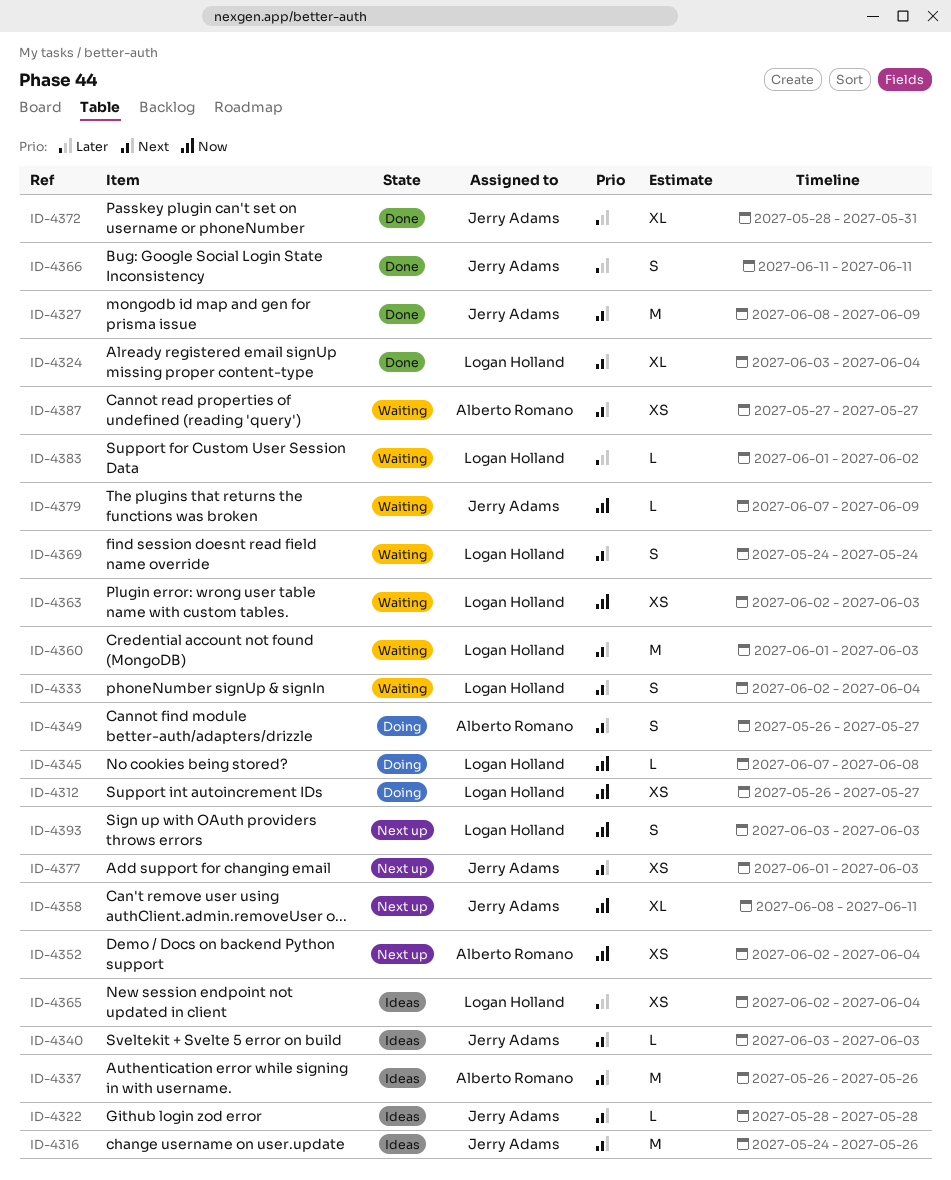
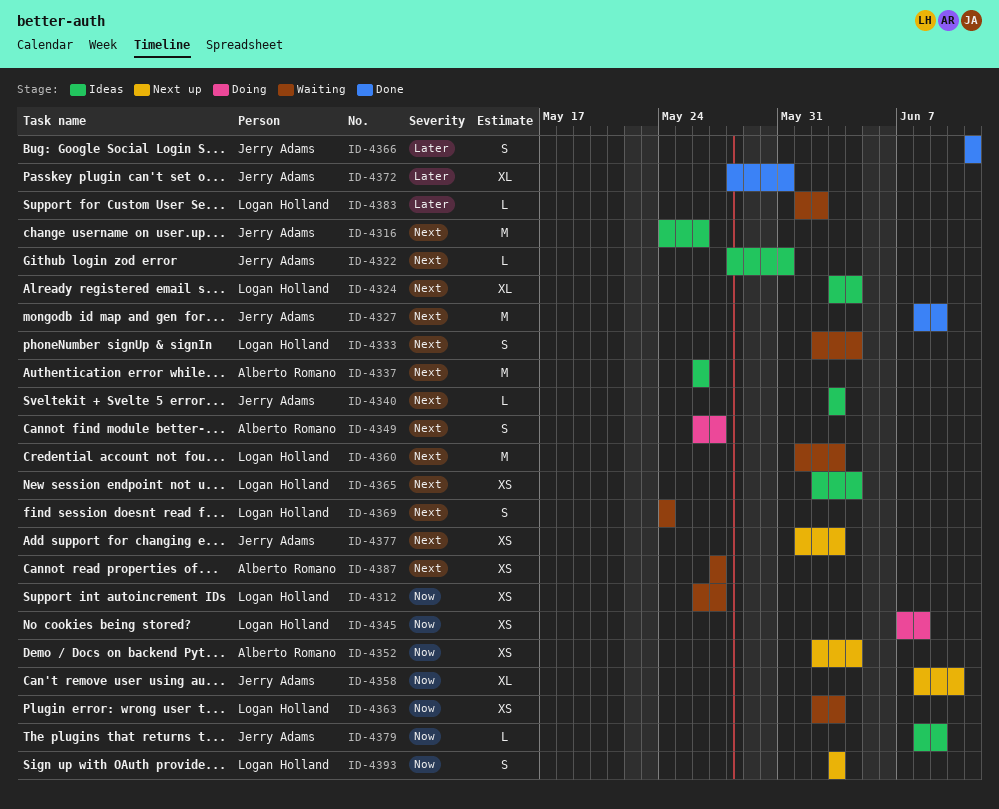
ID-4312, status: Doing -> Waiting
ID-4322, due: May 28 -> May 31
ID-4324, status: Done -> Ideas
ID-4345, estimate: L -> XS
ID-4358, due: Jun 11 -> Jun 10
ID-4365, priority: Later -> Next
ID-4379, status: Waiting -> Ideas
ID-4379, start: Jun 7 -> Jun 8

